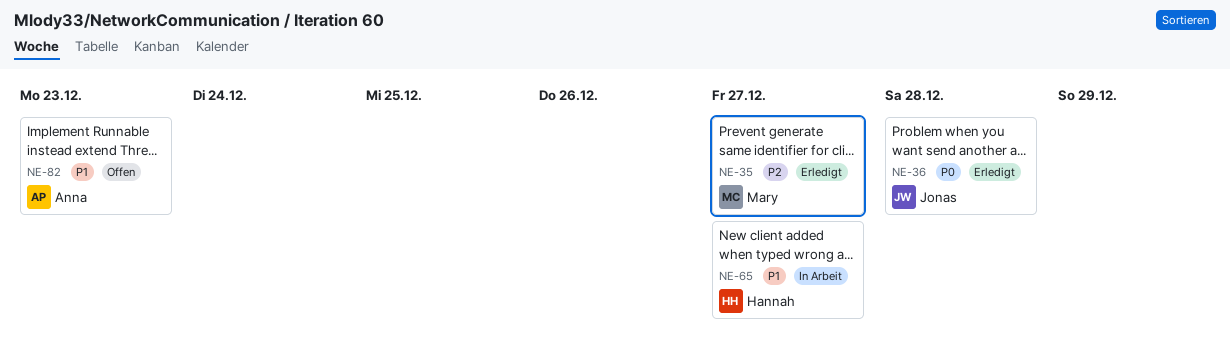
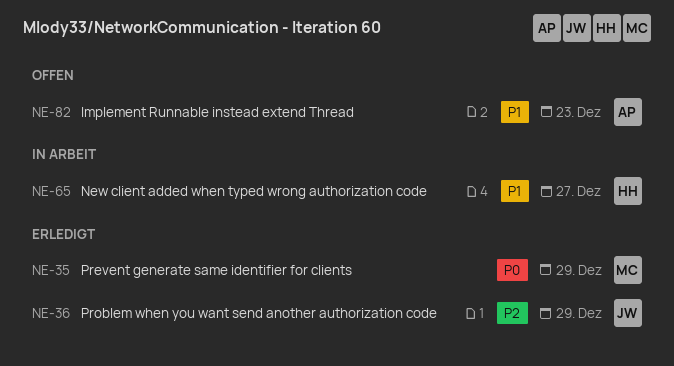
NE-35, priority: P2 -> P0
NE-35, due: Dec 27 -> Dec 29
NE-36, priority: P0 -> P2
NE-36, due: Dec 28 -> Dec 29

